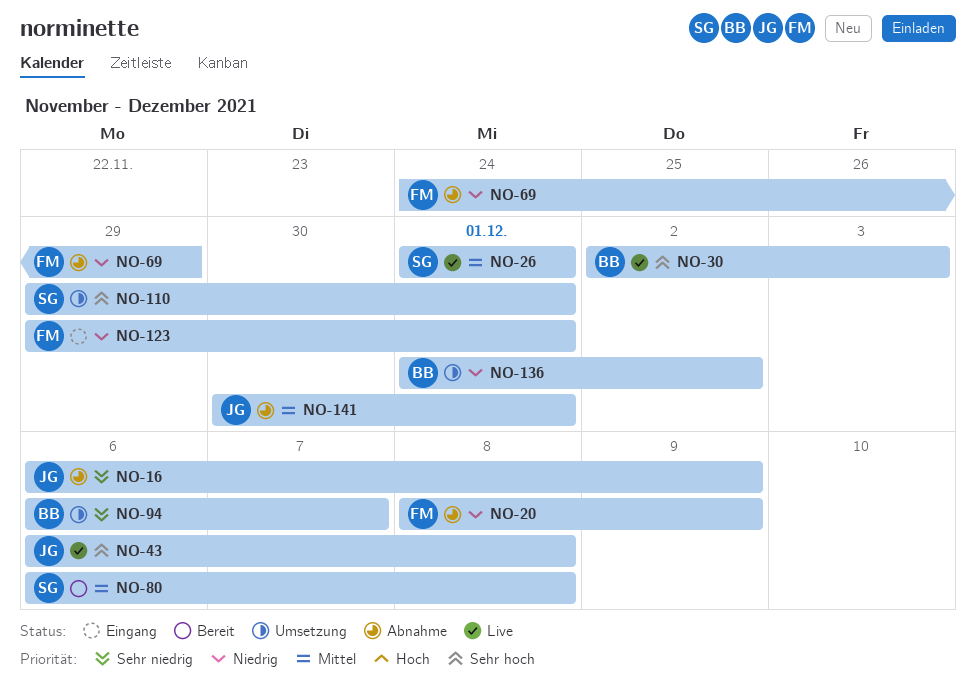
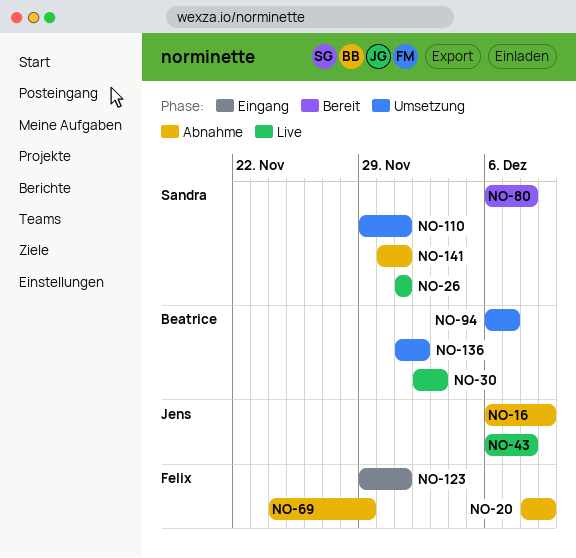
NO-141, owner: Jens -> Sandra

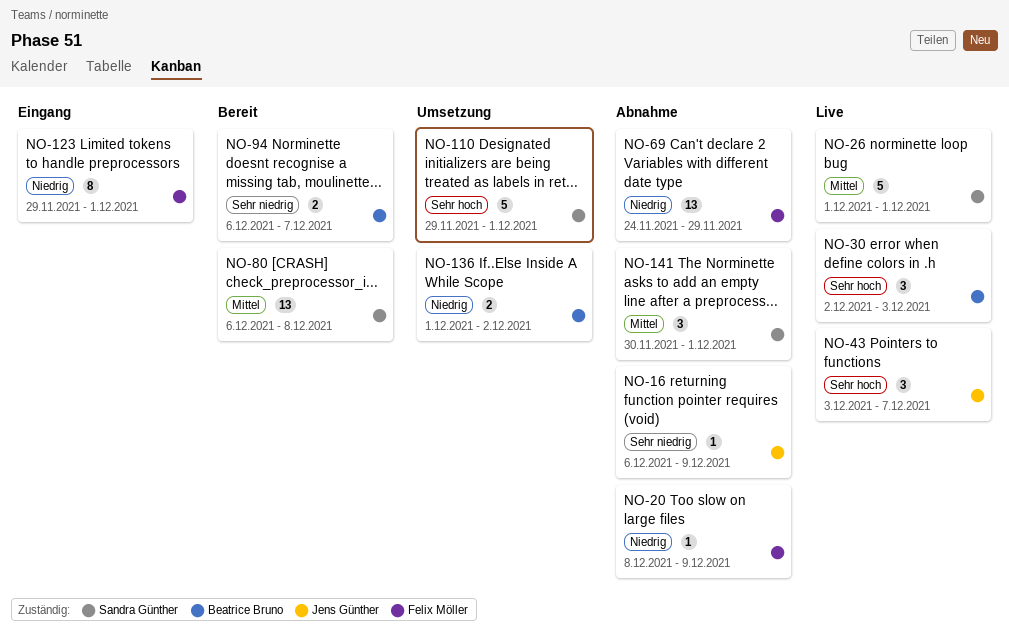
NO-43, start: Dec 6 -> Dec 3
NO-43, due: Dec 8 -> Dec 7
NO-94, status: Umsetzung -> Bereit

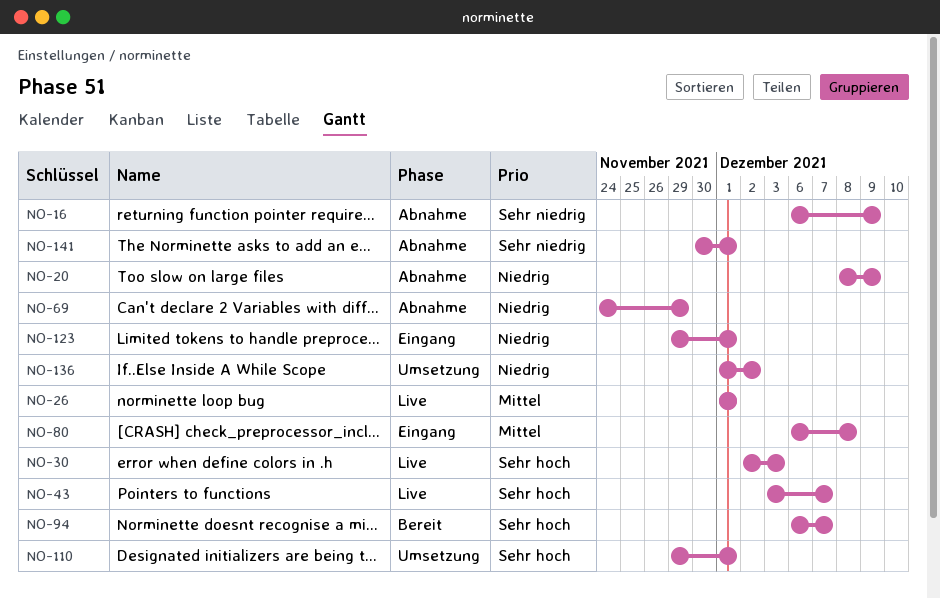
NO-80, status: Bereit -> Eingang
NO-94, priority: Sehr niedrig -> Sehr hoch
NO-141, priority: Mittel -> Sehr niedrig

